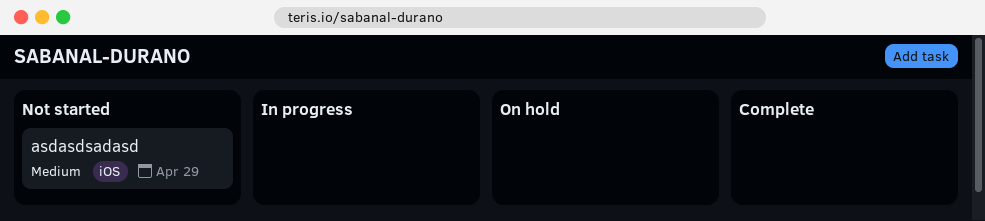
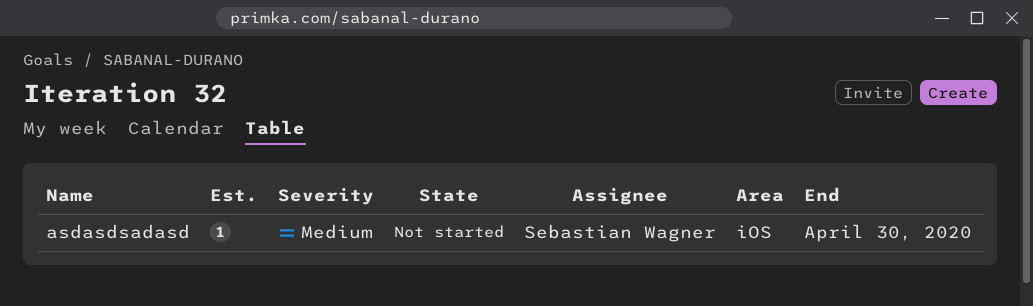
asdasdsadasd, due: Apr 29 -> Apr 30

